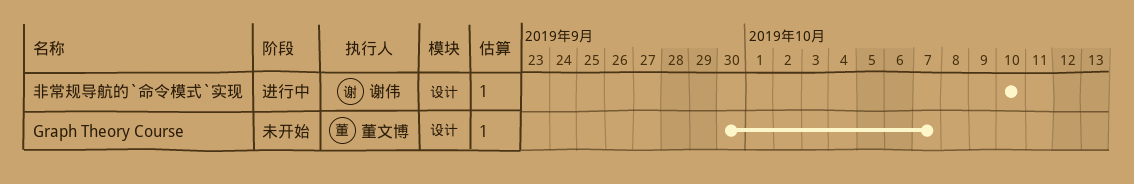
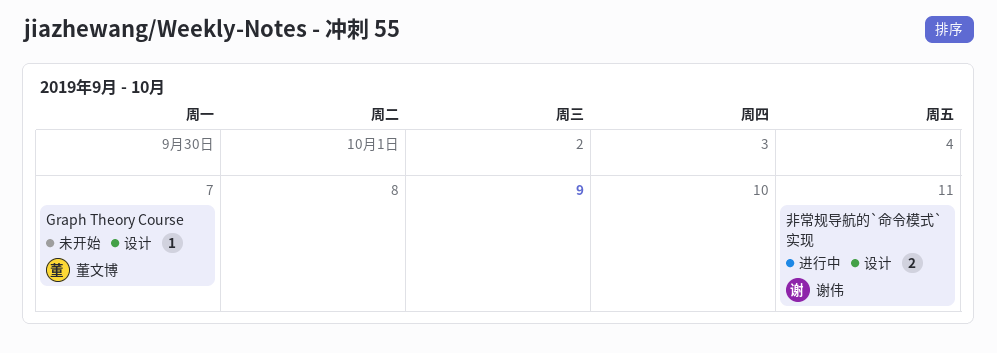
非常规导航的`命令模式`实现, estimate: 1 -> 2
非常规导航的`命令模式`实现, due: Oct 10 -> Oct 11

